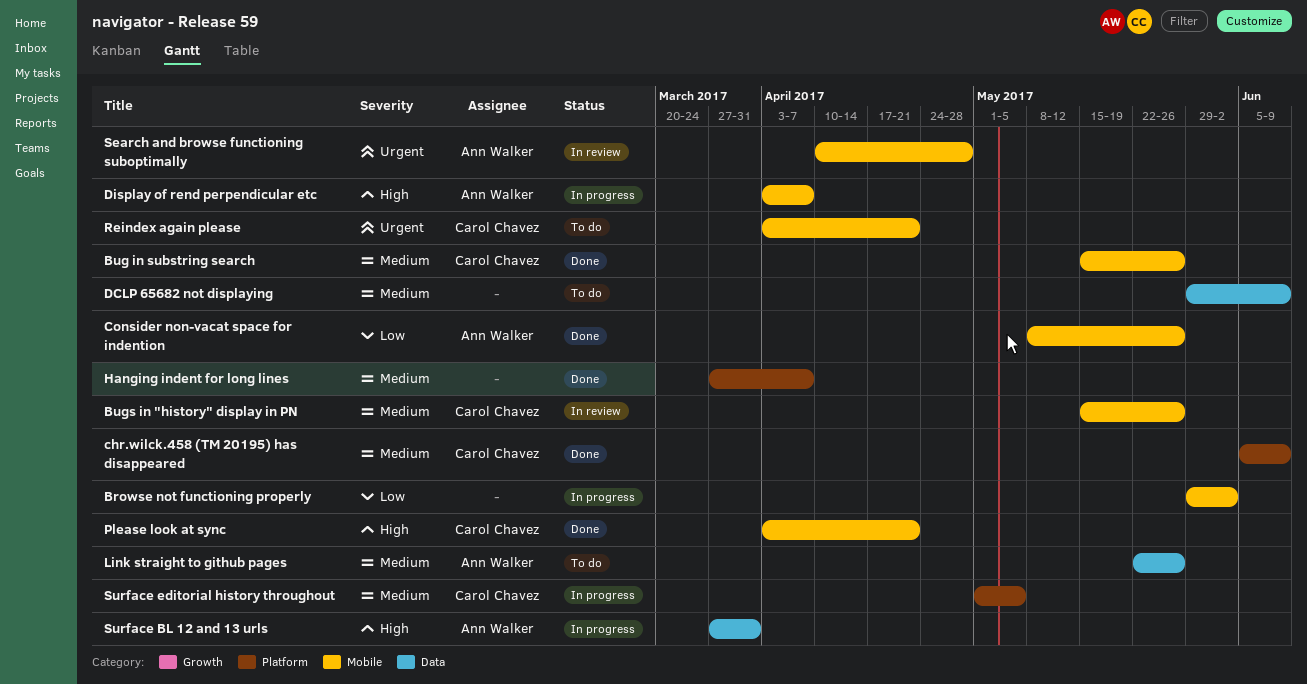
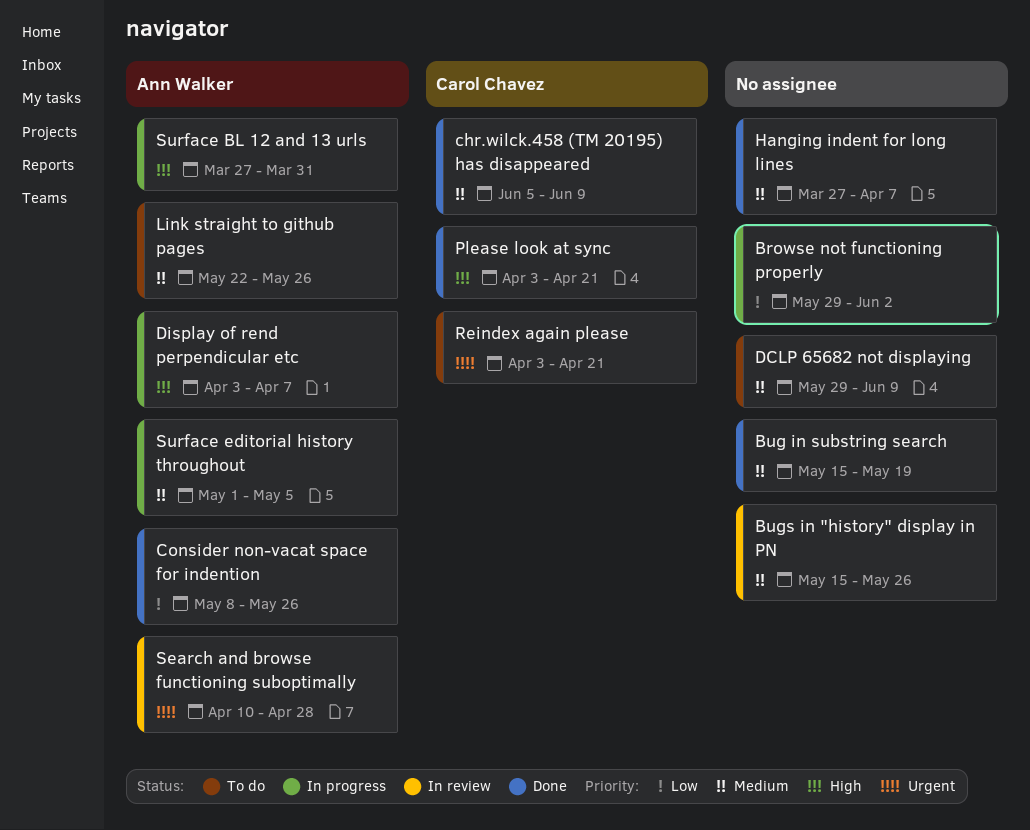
Bug in substring search, owner: Carol Chavez -> none
Bug in substring search, due: May 26 -> May 19
Bugs in "history" display in PN, owner: Carol Chavez -> none
Surface editorial history throughout, owner: Carol Chavez -> Ann Walker

